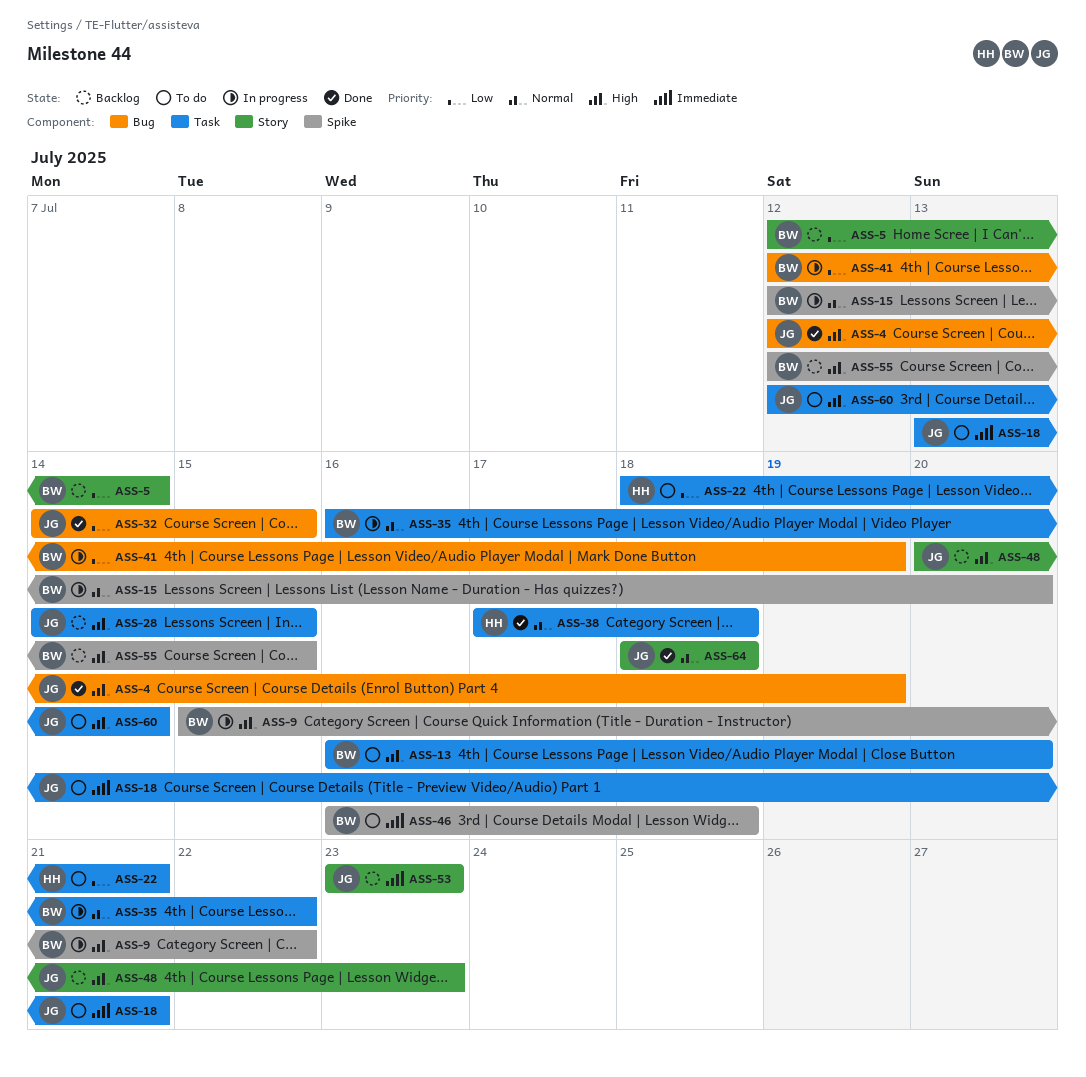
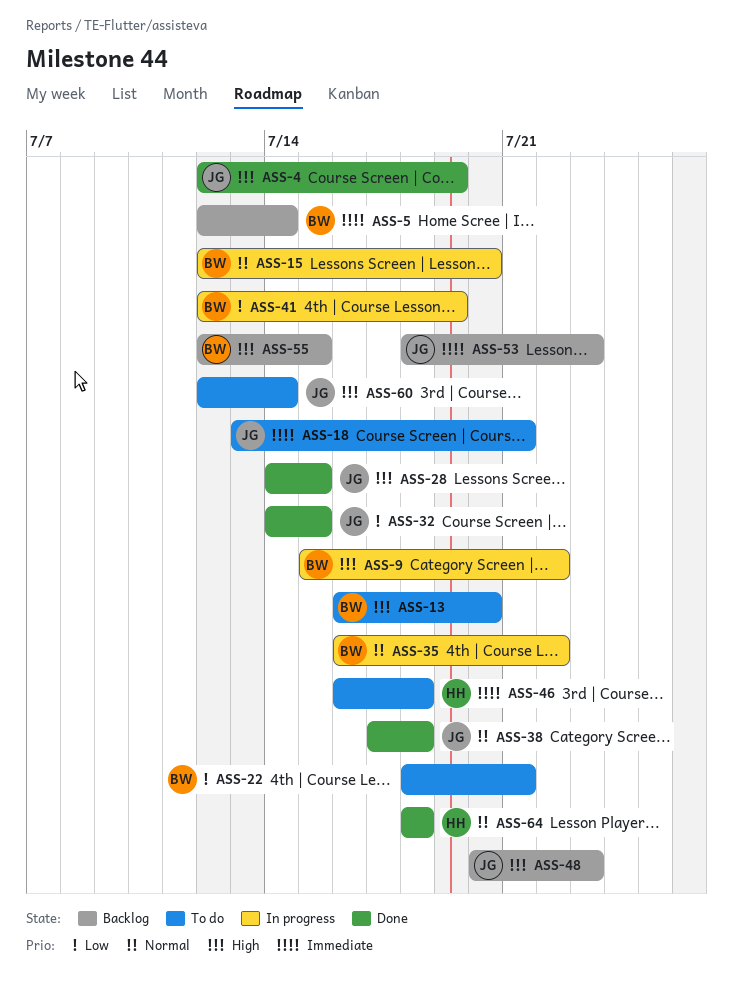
ASS-5, priority: Low -> Immediate
ASS-22, owner: HH -> BW
ASS-28, status: Backlog -> Done
ASS-38, owner: HH -> JG
ASS-46, owner: BW -> HH
ASS-53, start: Jul 23 -> Jul 18
ASS-64, owner: JG -> HH

